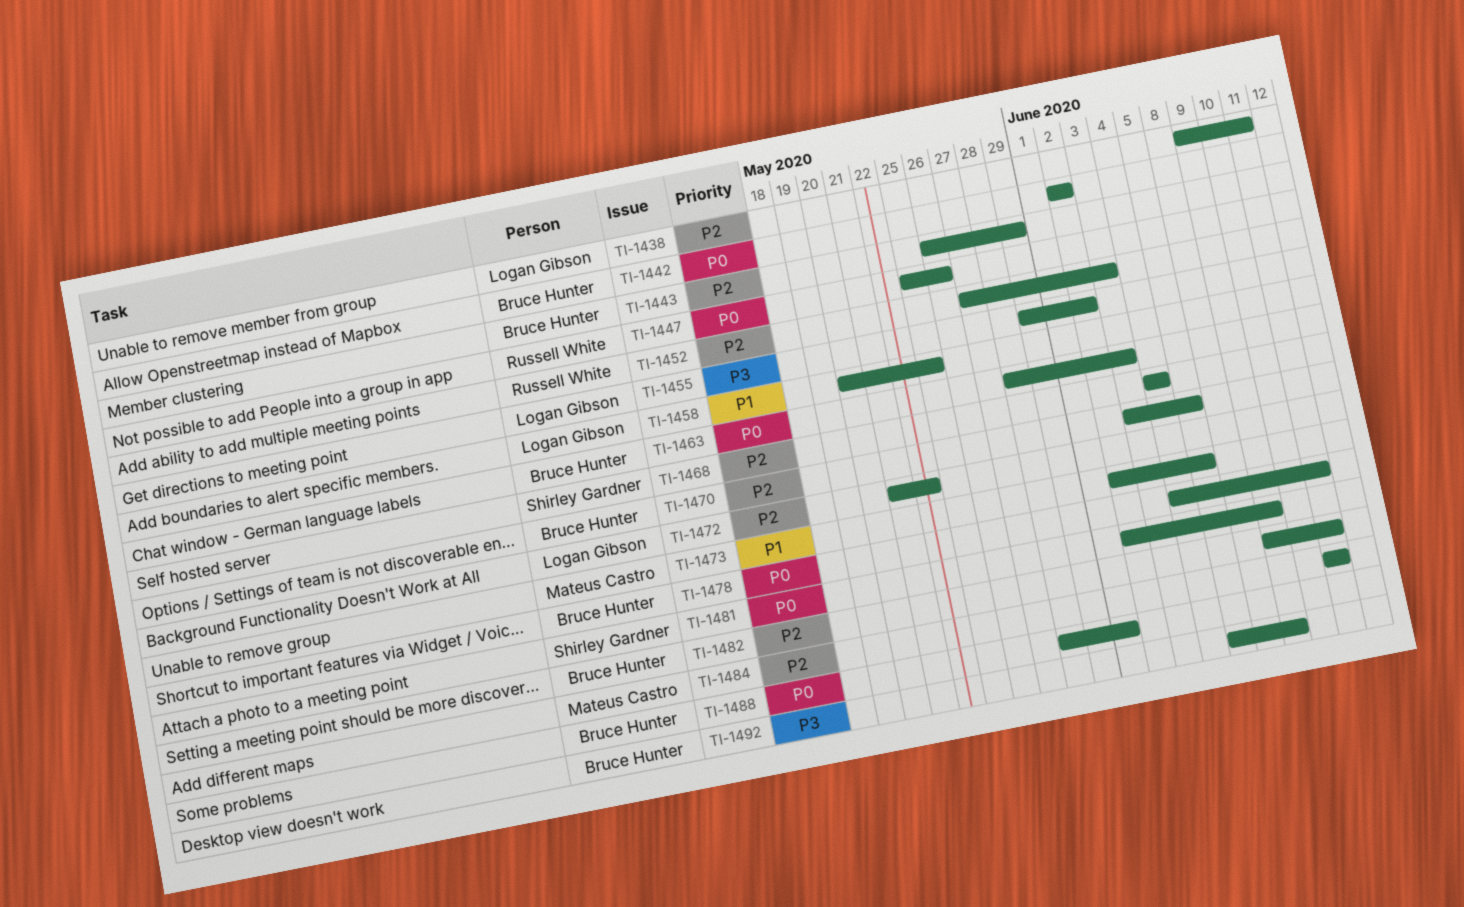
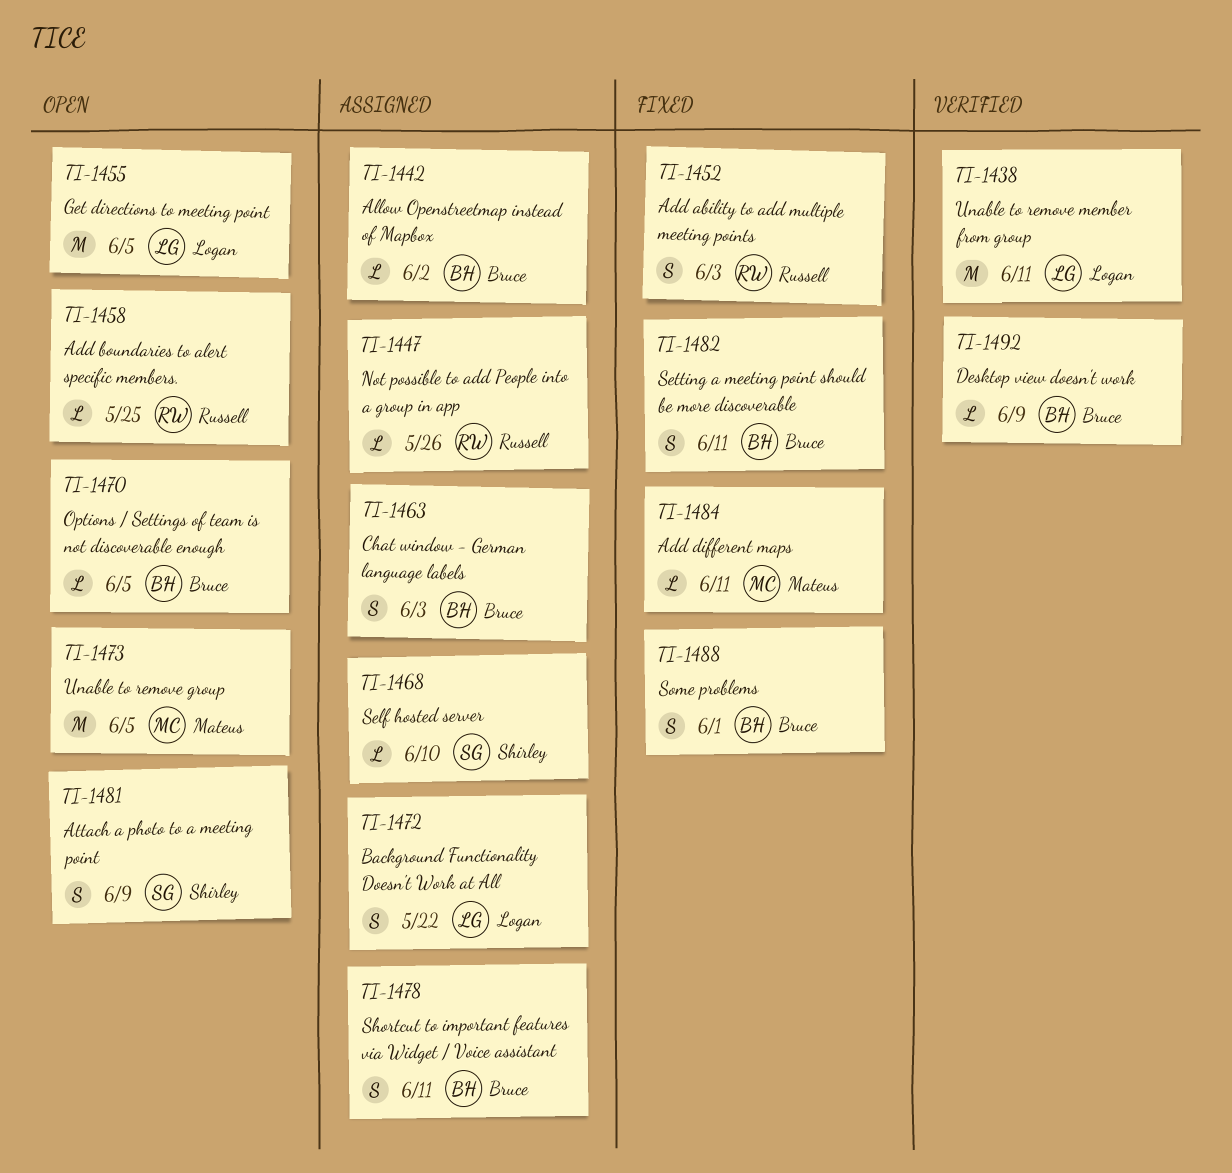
TI-1443: present -> none
TI-1455, due: Jun 2 -> Jun 5
TI-1458, owner: Logan Gibson -> Russell White
TI-1468, due: Jun 4 -> Jun 10

